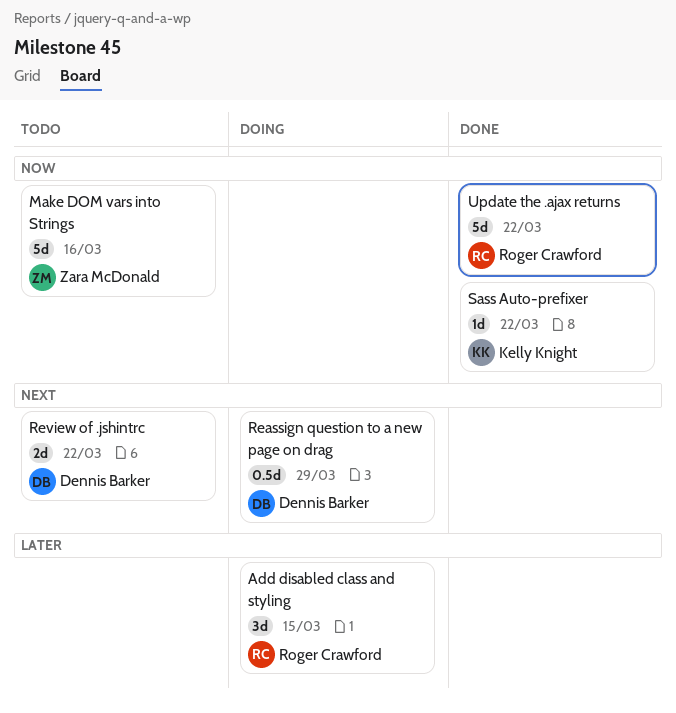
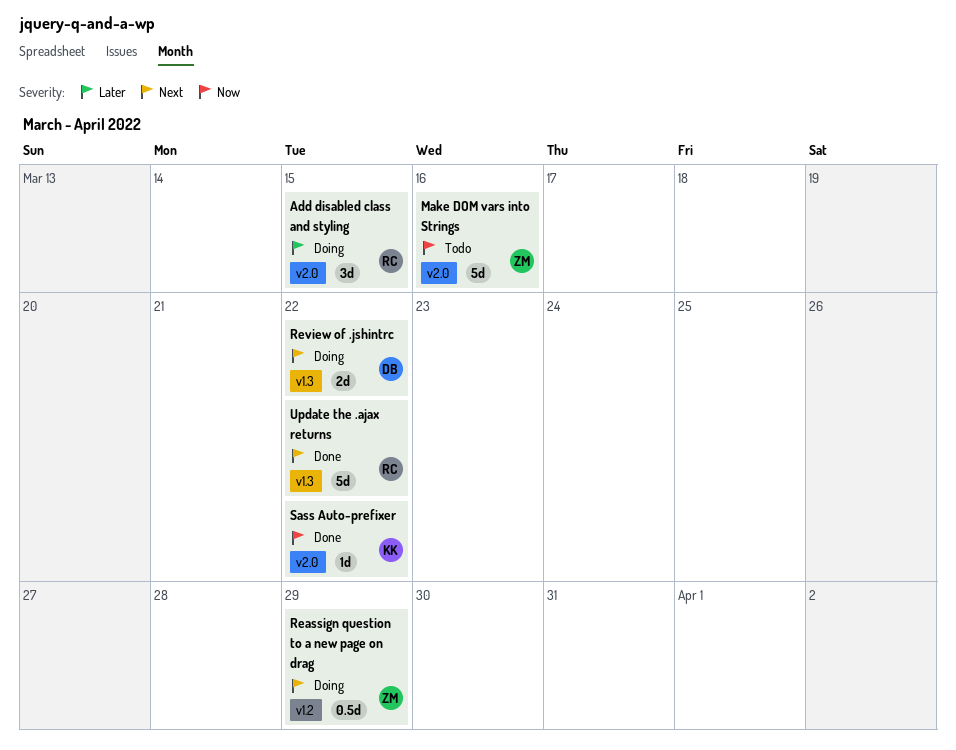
Reassign question to a new page on drag, owner: Dennis Barker -> Zara McDonald
Review of .jshintrc, status: Todo -> Doing
Update the .ajax returns, priority: Now -> Next

